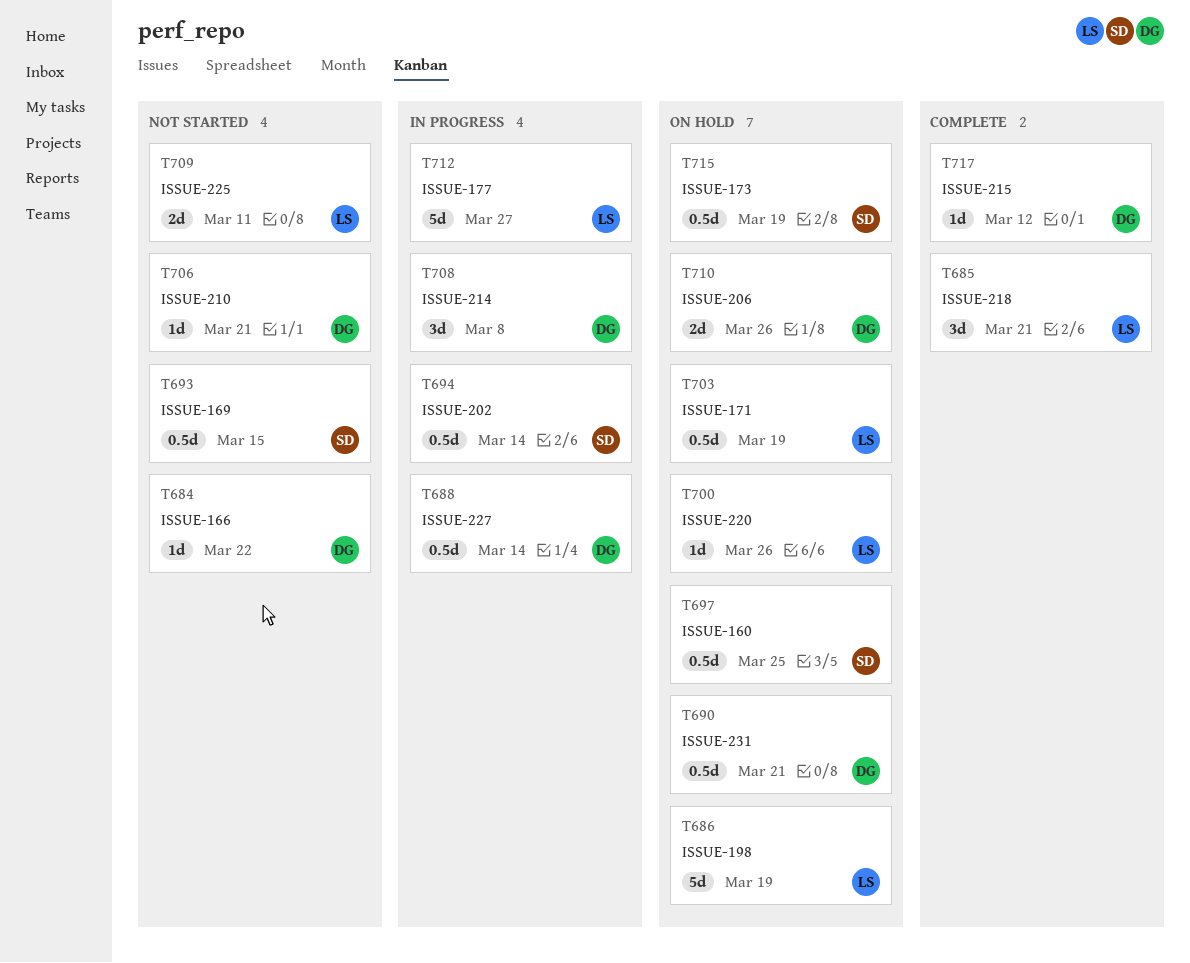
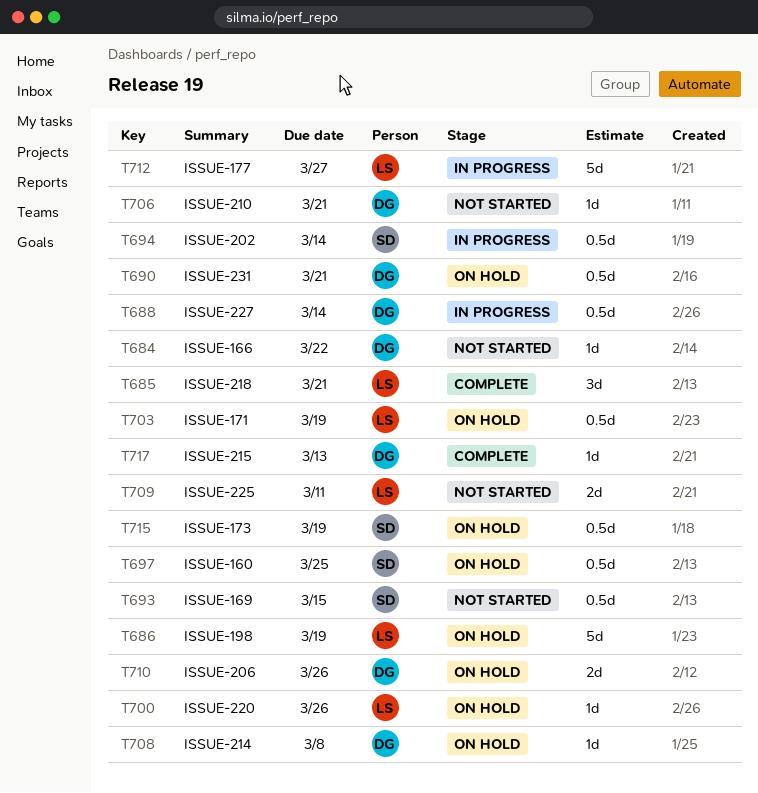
T708, status: In progress -> On hold
T708, estimate: 3d -> 1d
T717, due: Mar 12 -> Mar 13

